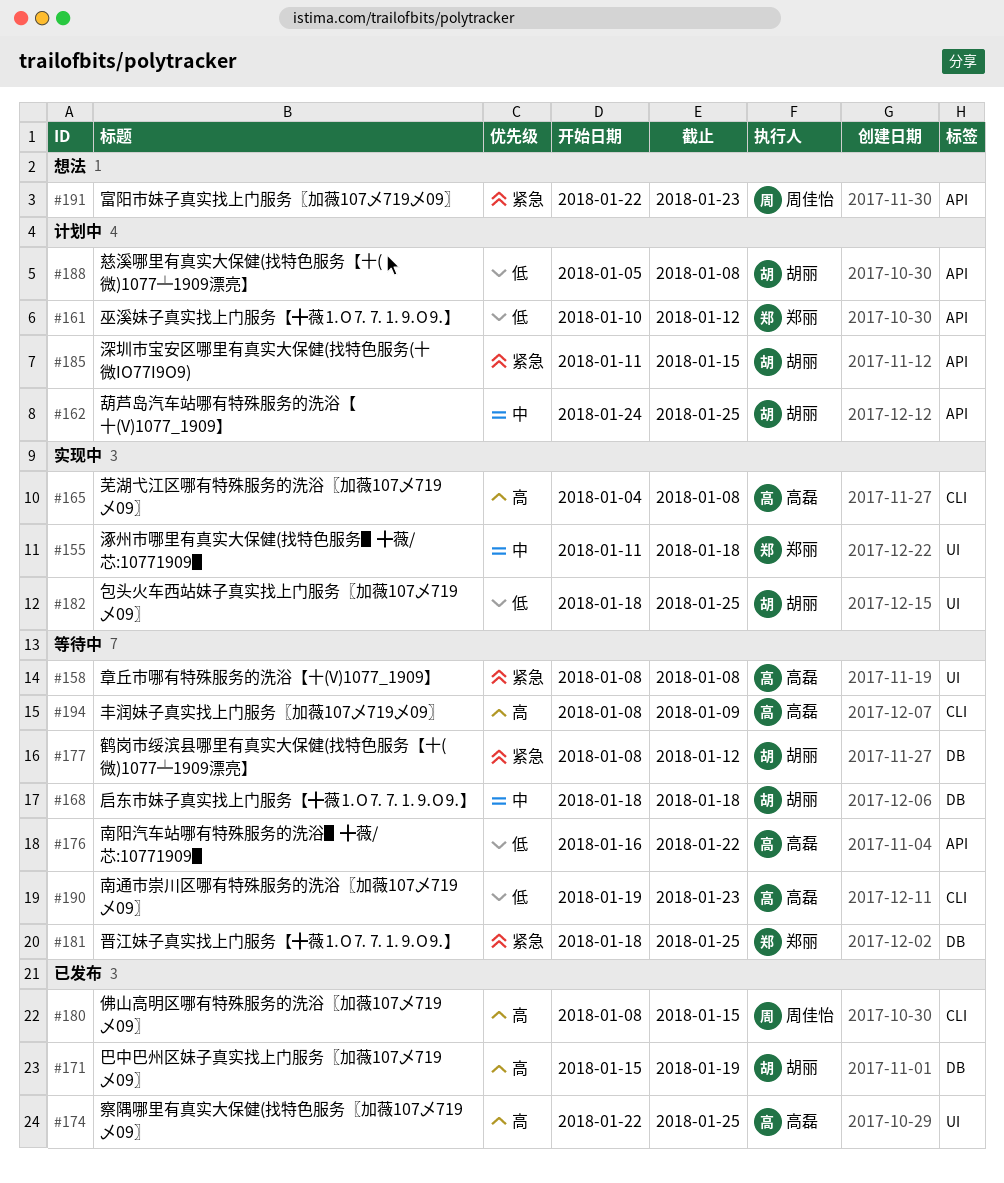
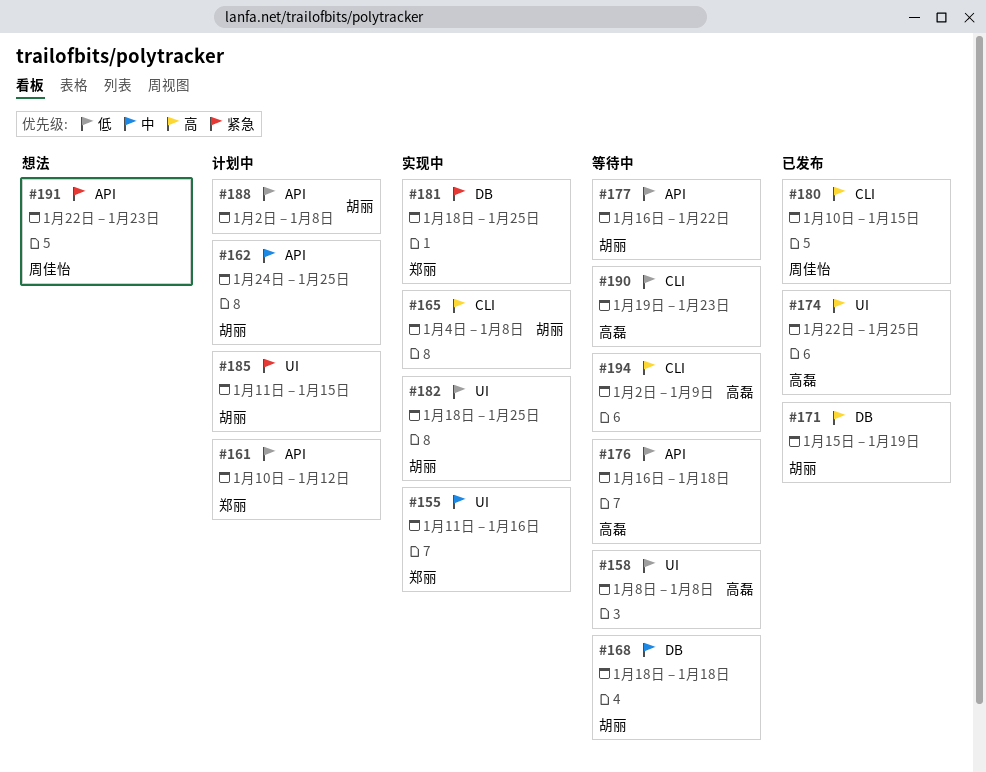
#155, due: Jan 18 -> Jan 16
#158, priority: 紧急 -> 低
#165, owner: 高磊 -> 胡丽
#176, due: Jan 22 -> Jan 18
#177, priority: 紧急 -> 低
#177, label: DB -> API
#177, start: Jan 8 -> Jan 16
#177, due: Jan 12 -> Jan 22
#180, start: Jan 8 -> Jan 10
#181, status: 等待中 -> 实现中
#185, label: API -> UI
#188, start: Jan 5 -> Jan 2
#194, start: Jan 8 -> Jan 2

